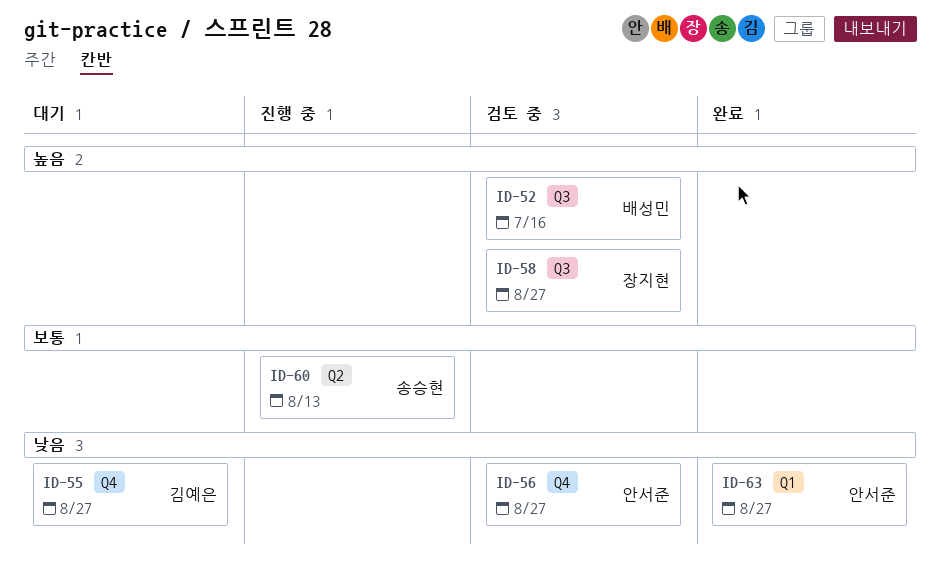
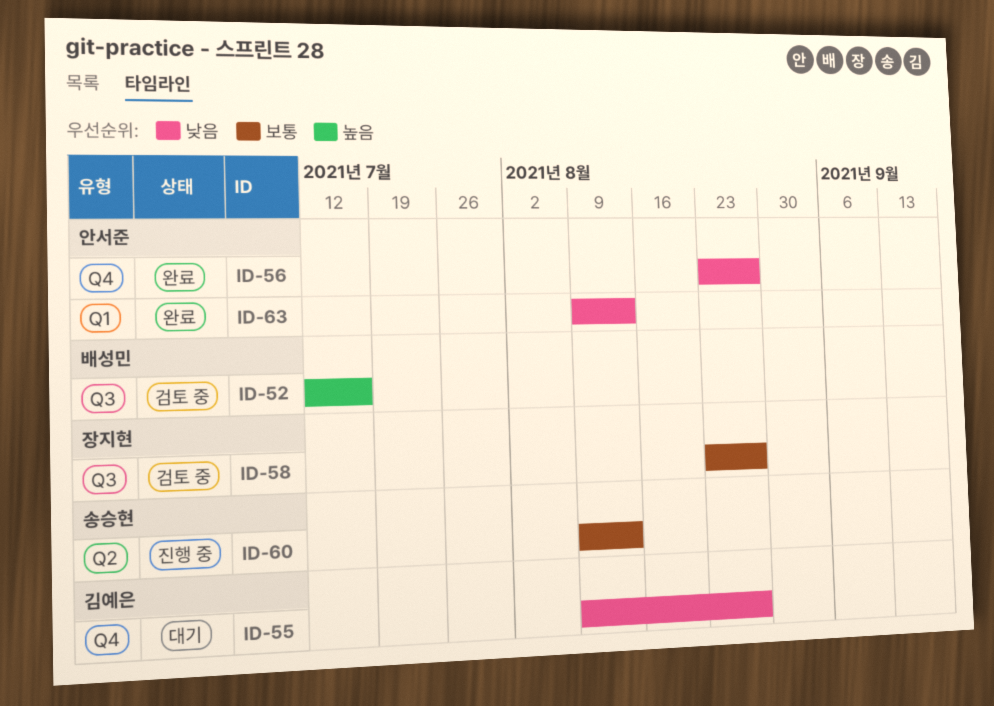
ID-56, status: 검토 중 -> 완료
ID-58, priority: 높음 -> 보통
ID-63, due: Aug 27 -> Aug 13

